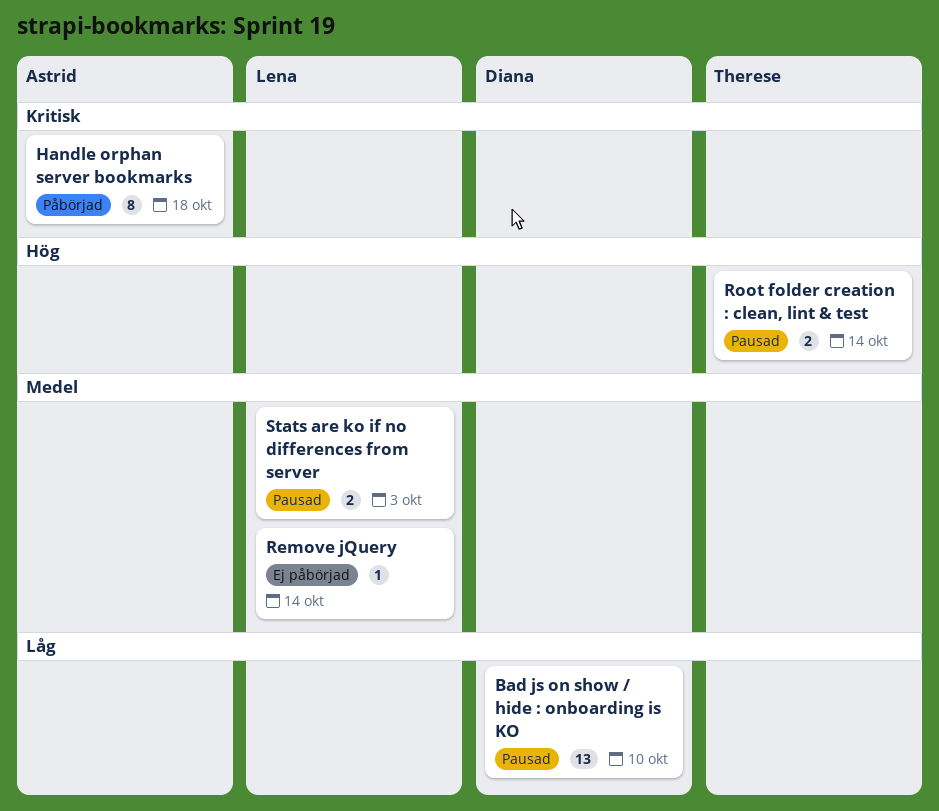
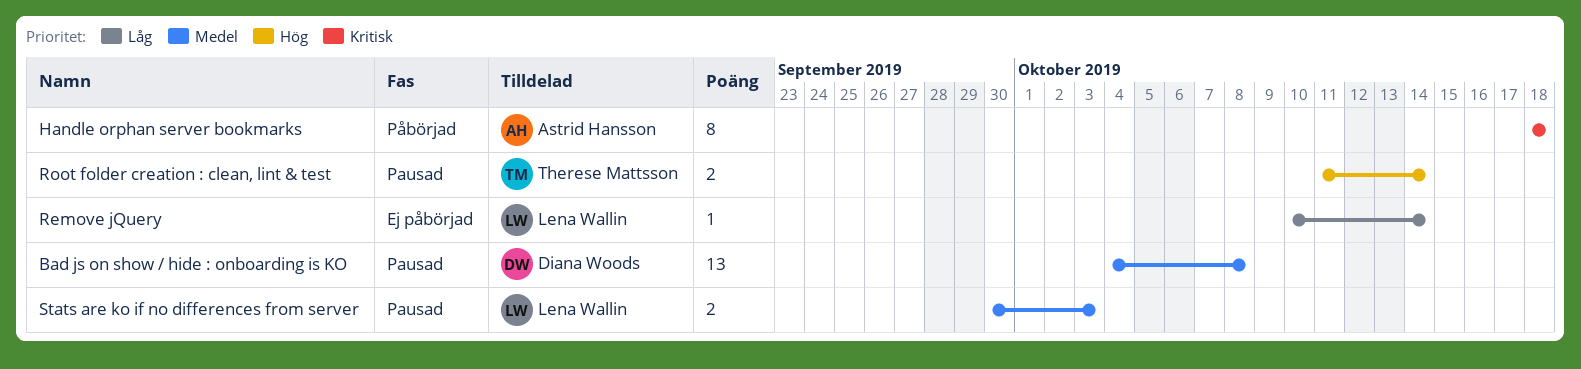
Bad js on show / hide : onboarding is KO, priority: Låg -> Medel
Bad js on show / hide : onboarding is KO, due: Oct 10 -> Oct 8
Remove jQuery, priority: Medel -> Låg

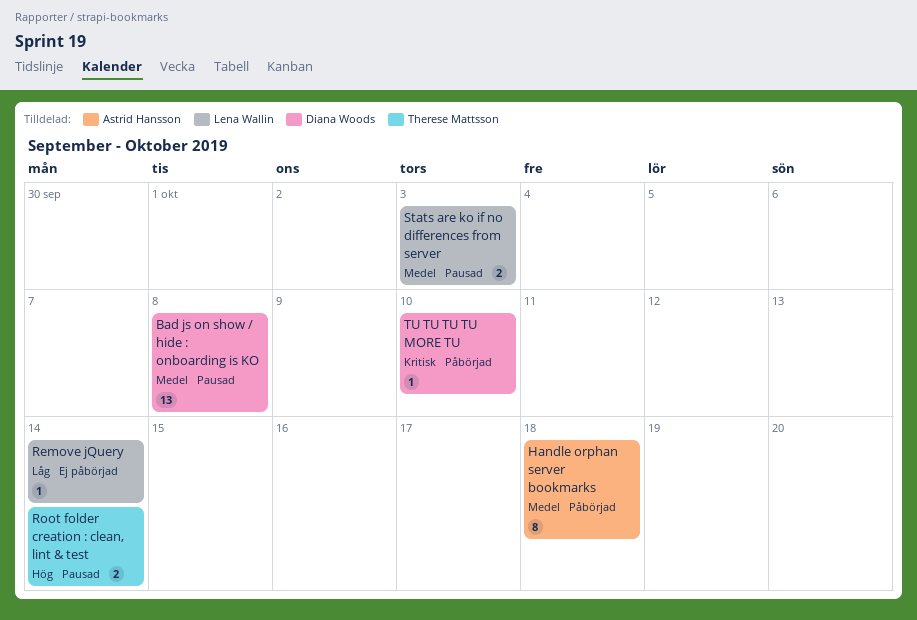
Handle orphan server bookmarks, priority: Kritisk -> Medel
TU TU TU TU MORE TU: none -> present

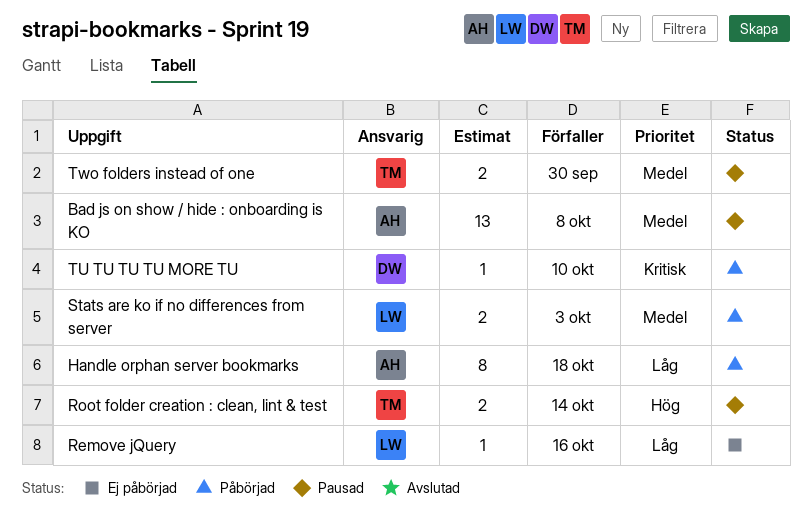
Bad js on show / hide : onboarding is KO, owner: Diana Woods -> Astrid Hansson
Handle orphan server bookmarks, priority: Medel -> Låg
Remove jQuery, due: Oct 14 -> Oct 16
Stats are ko if no differences from server, status: Pausad -> Påbörjad
Two folders instead of one: none -> present

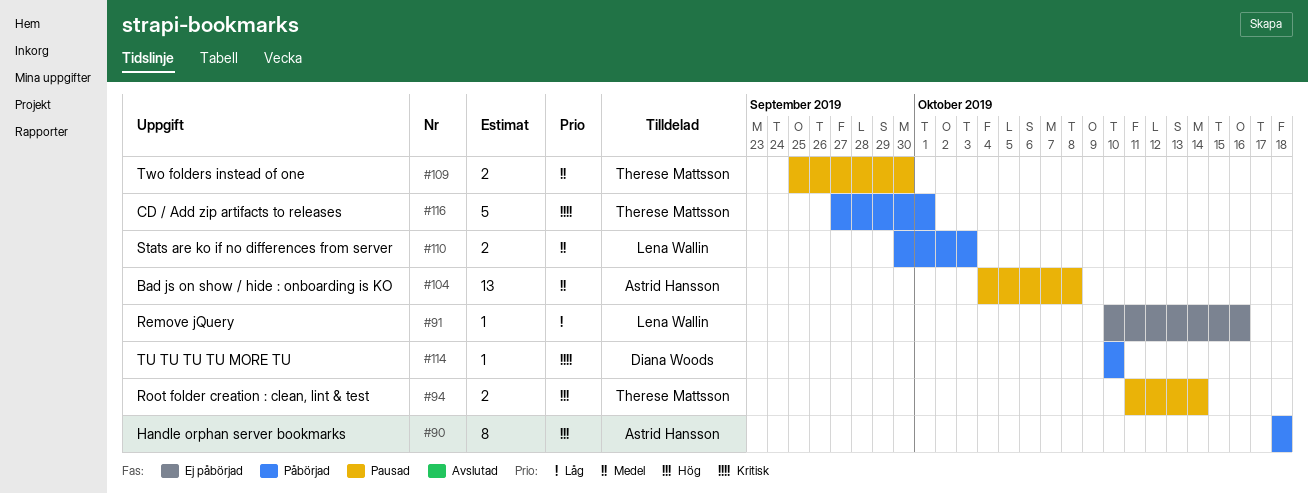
CD / Add zip artifacts to releases: none -> present
Handle orphan server bookmarks, priority: Låg -> Hög

